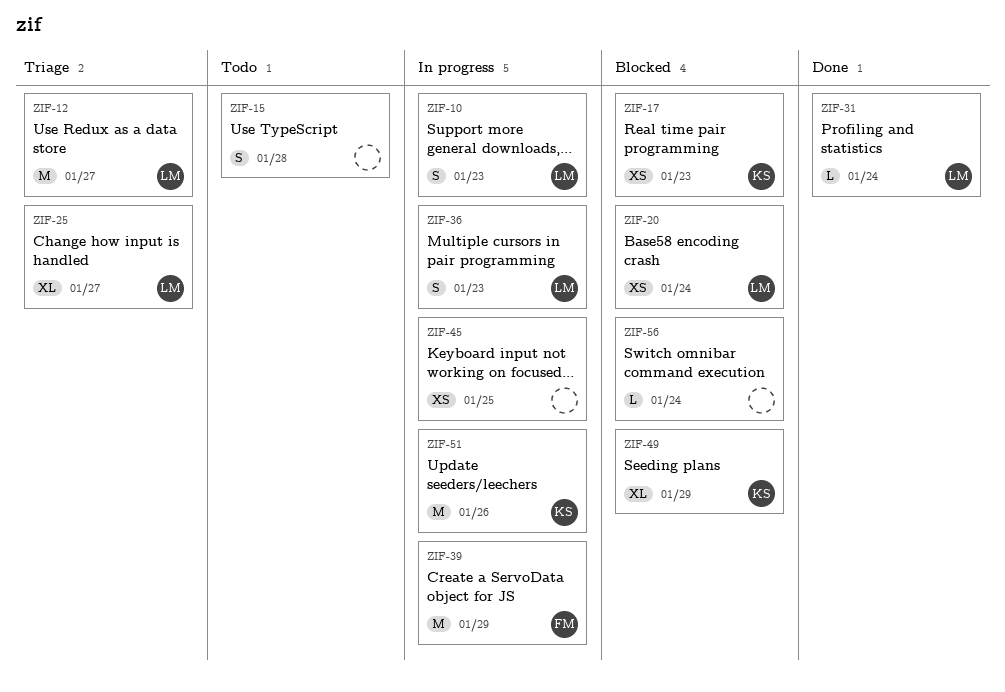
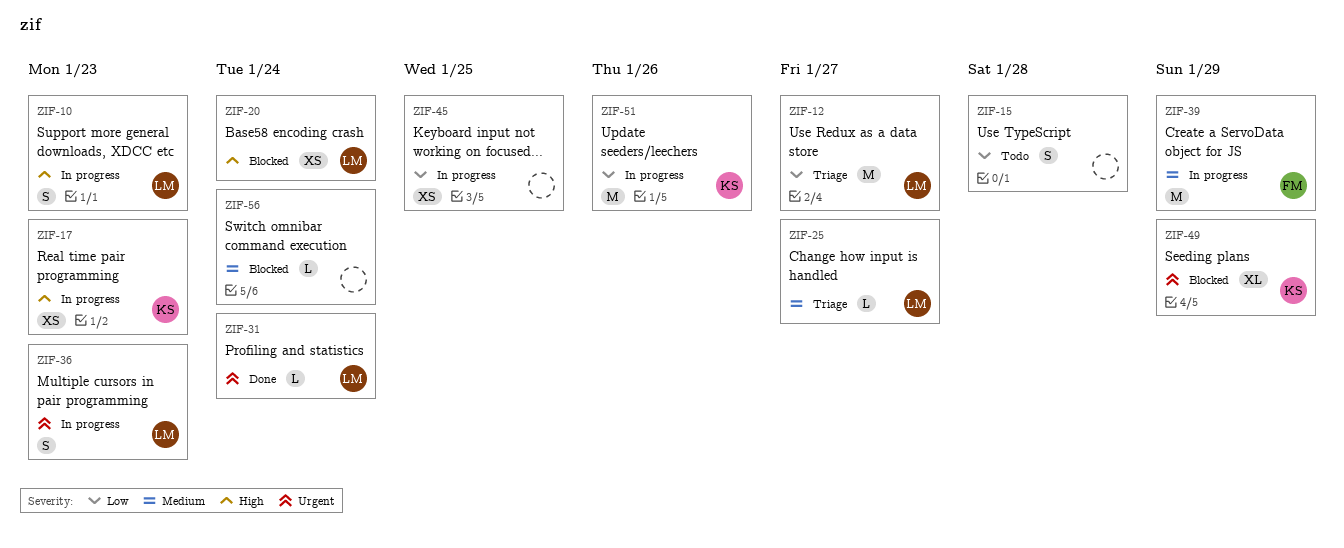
ZIF-17, status: Blocked -> In progress
ZIF-25, estimate: XL -> L

